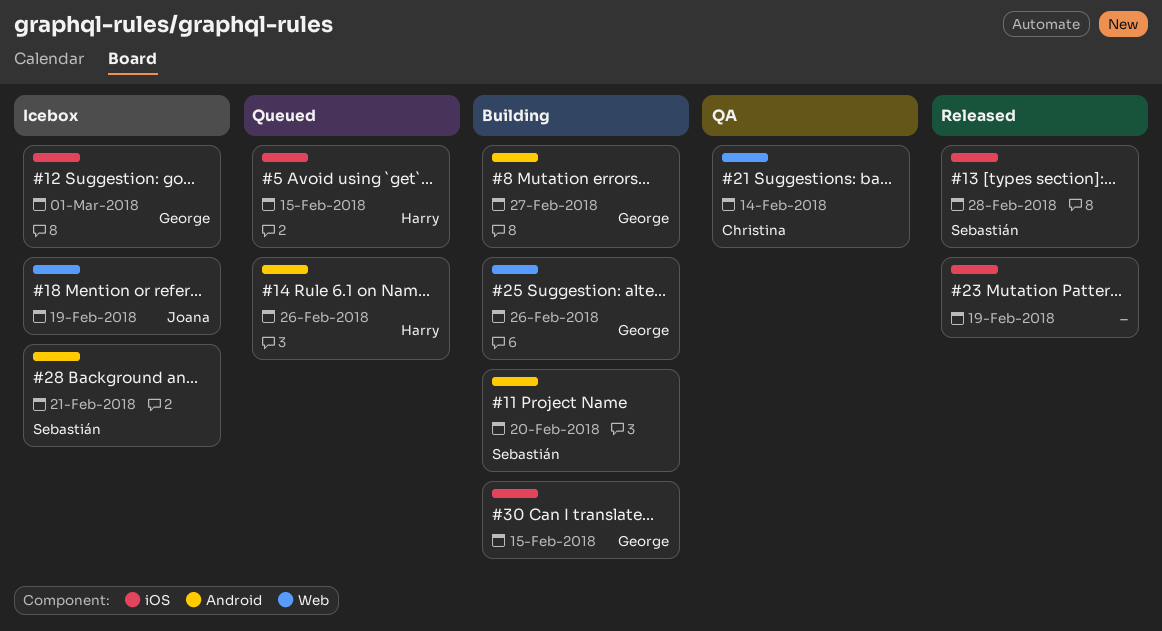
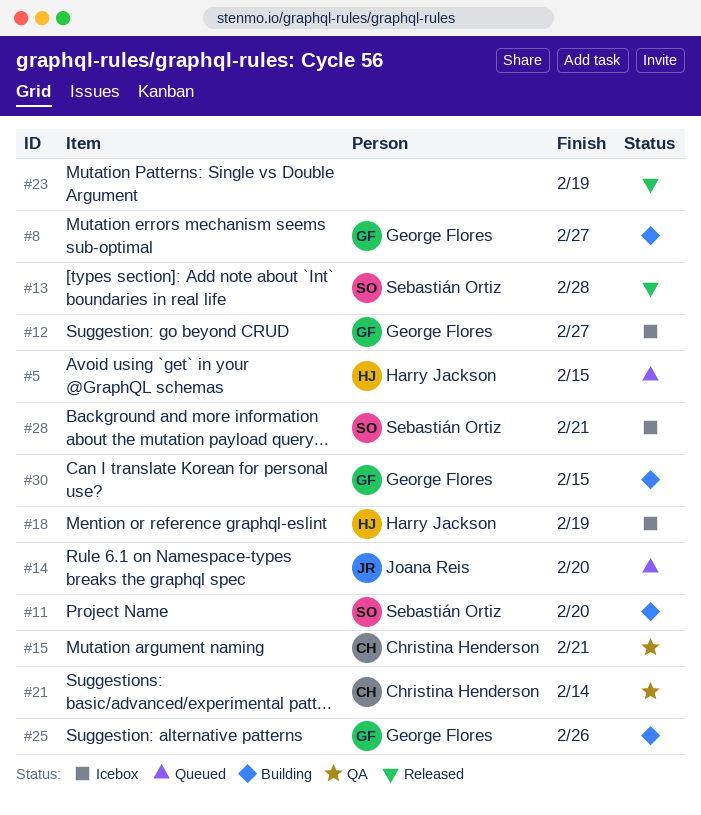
#12, due: Mar 1 -> Feb 27
#14, owner: Harry Jackson -> Joana Reis
#14, due: Feb 26 -> Feb 20
#15: none -> present
#18, owner: Joana Reis -> Harry Jackson

